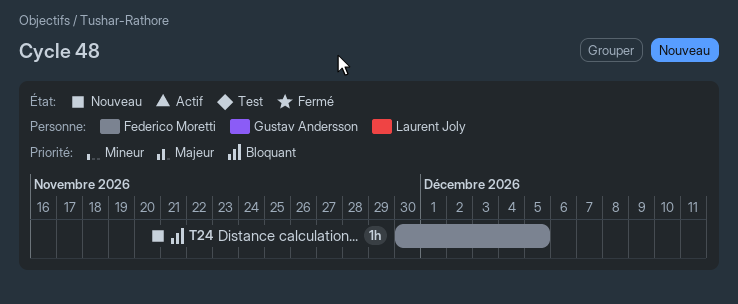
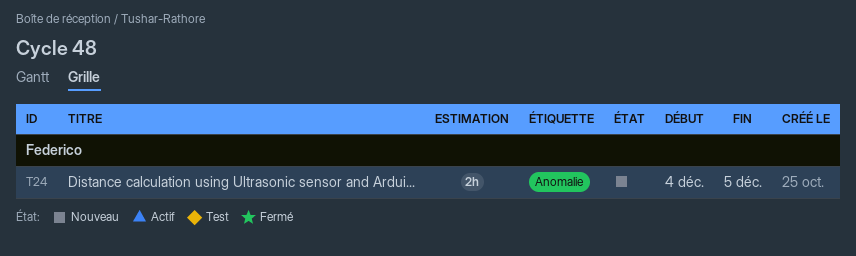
T24, estimate: 1h -> 2h
T24, start: Nov 30 -> Dec 4

